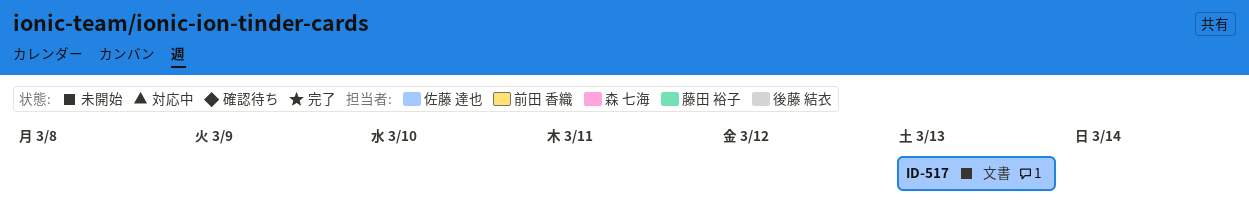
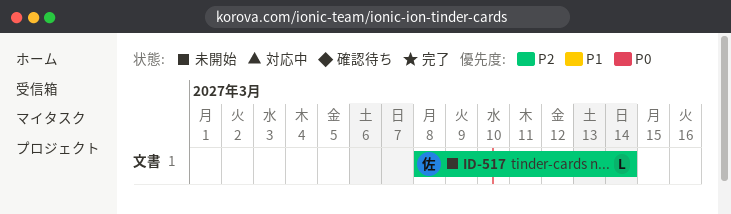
ID-517, due: Mar 13 -> Mar 14

